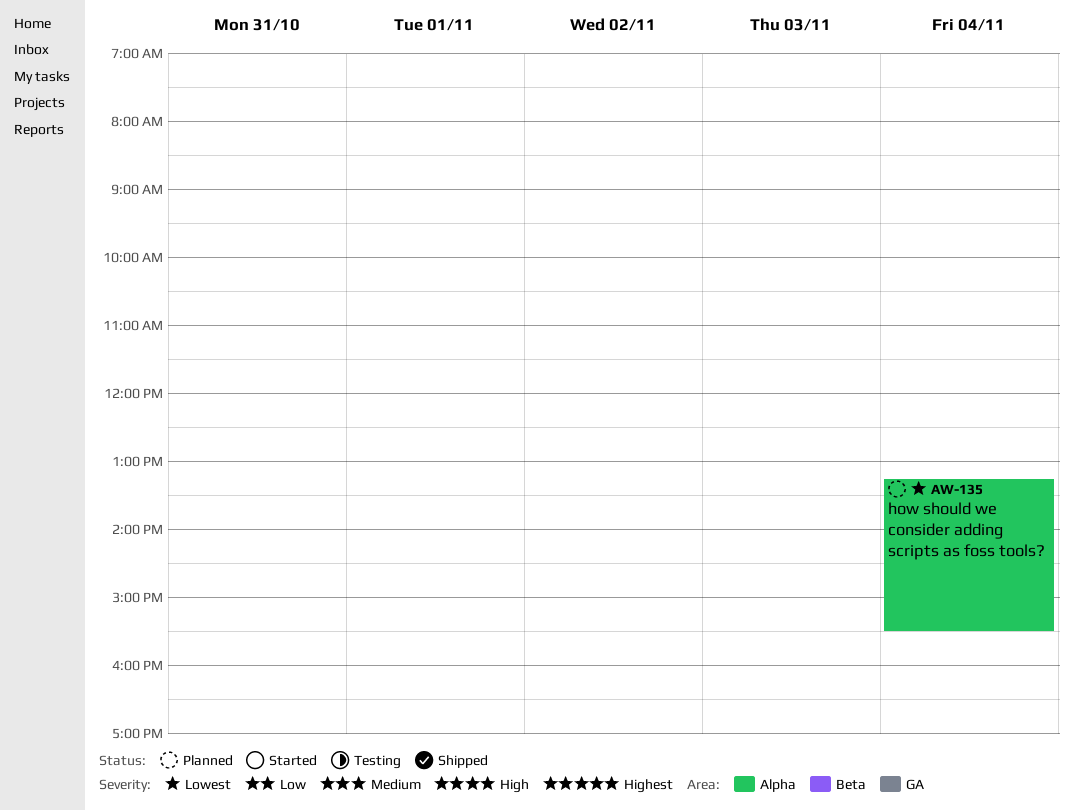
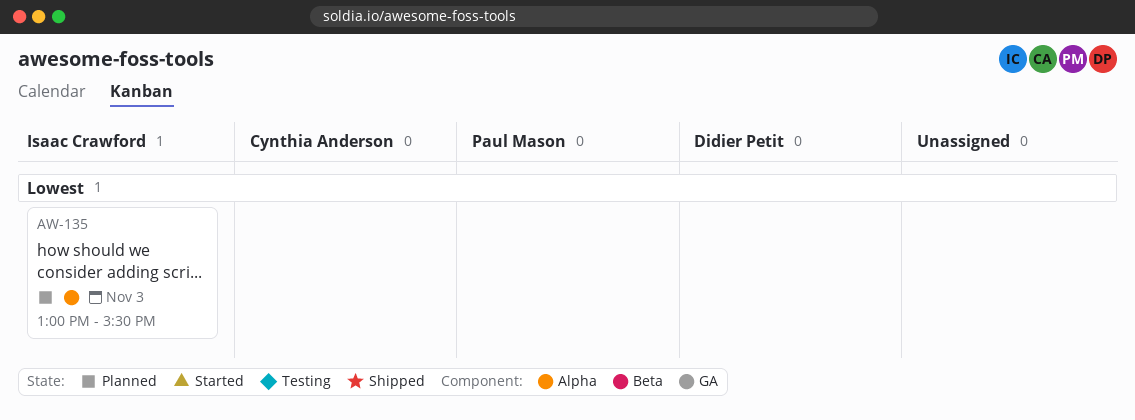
AW-135, day: Nov 4 -> Nov 3
AW-135, begins: 13:15 -> 13:00

